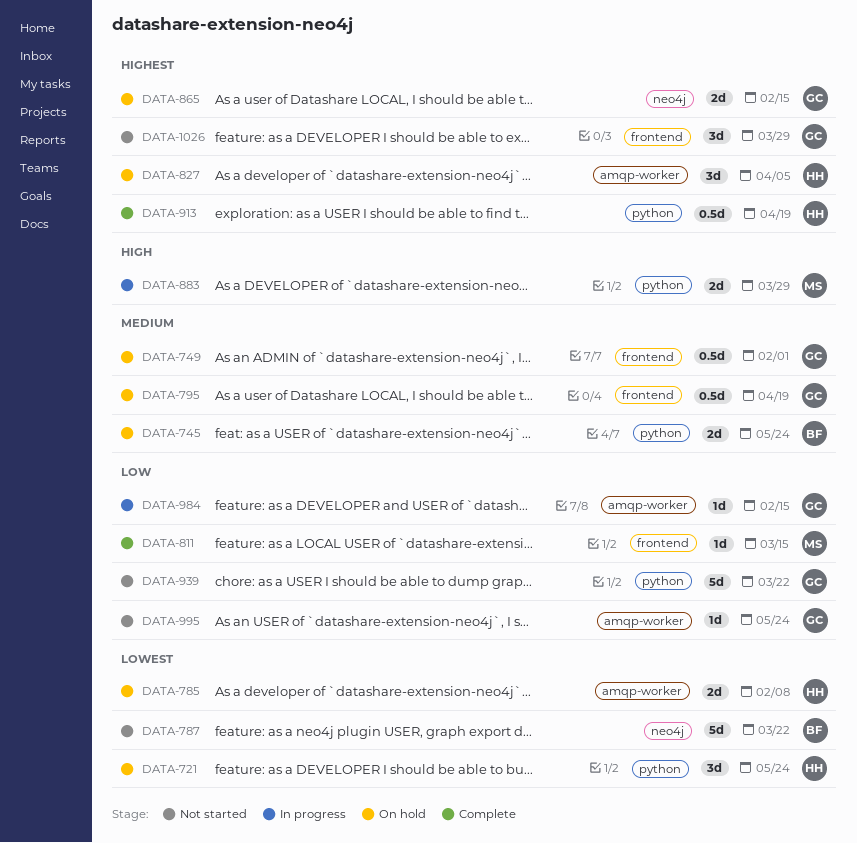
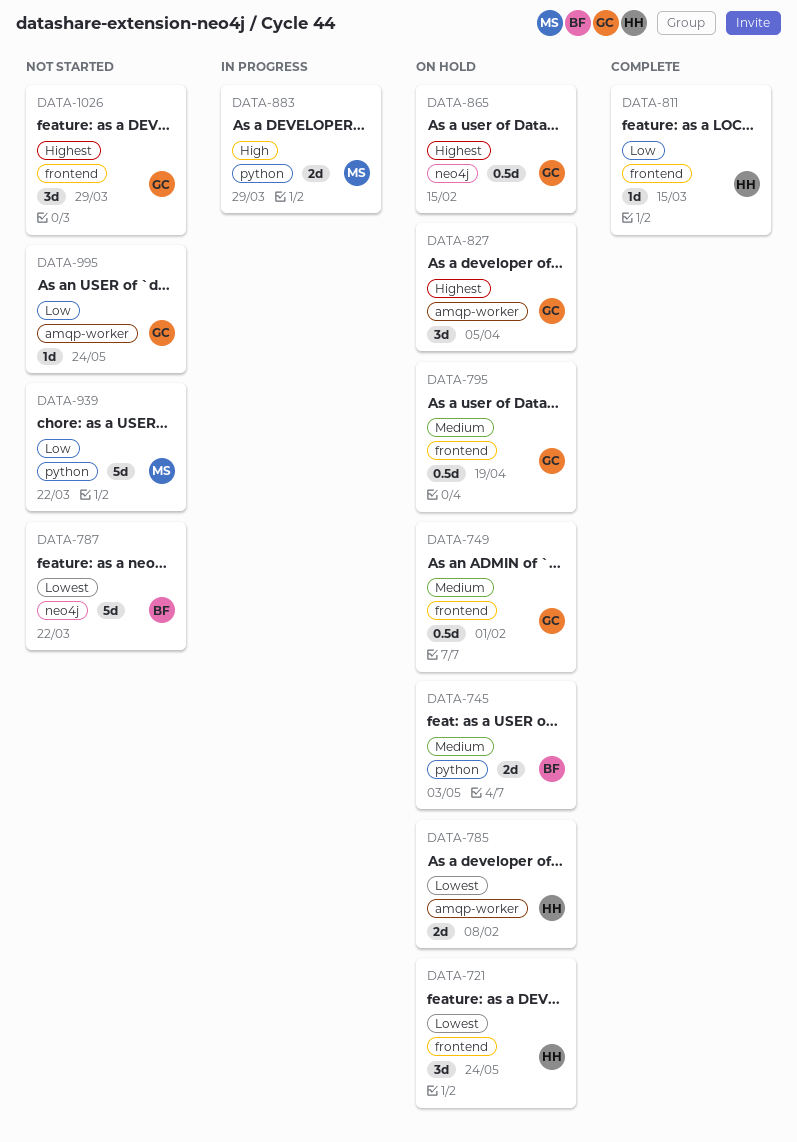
DATA-721, label: python -> frontend
DATA-745, due: May 24 -> May 3
DATA-811, owner: MS -> HH
DATA-827, owner: HH -> GC
DATA-865, estimate: 2d -> 0.5d
DATA-913: present -> none
DATA-939, owner: GC -> MS
DATA-984: present -> none

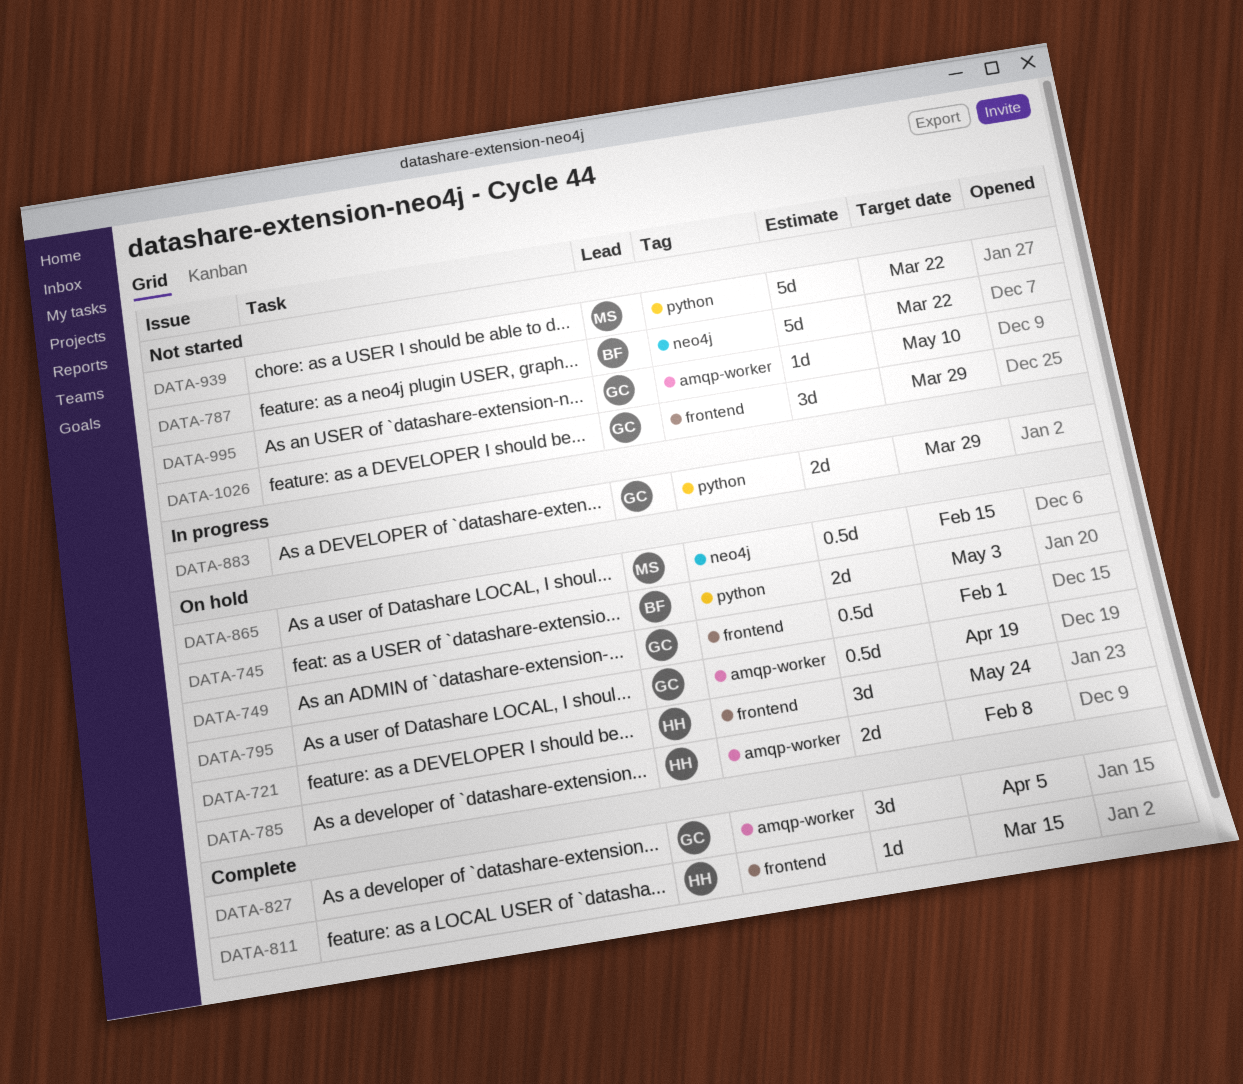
DATA-795, label: frontend -> amqp-worker
DATA-827, status: On hold -> Complete
DATA-865, owner: GC -> MS
DATA-883, owner: MS -> GC
DATA-995, due: May 24 -> May 10

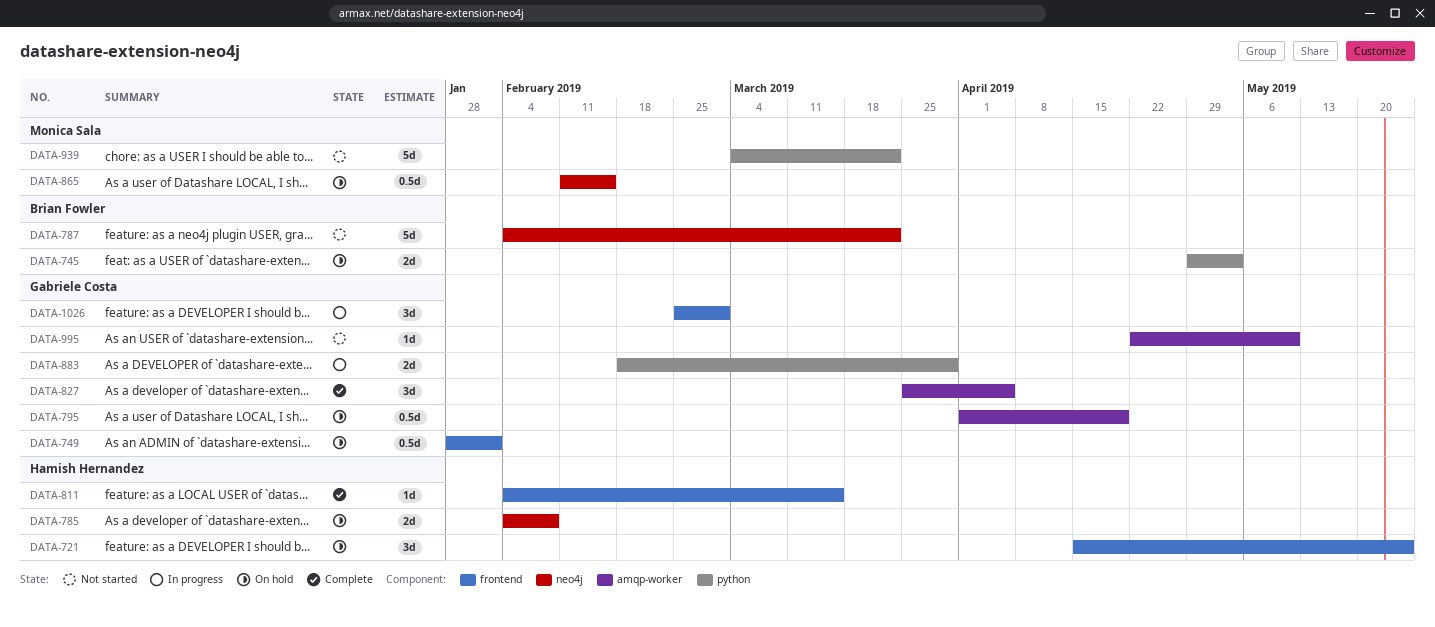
DATA-785, label: amqp-worker -> neo4j
DATA-1026, status: Not started -> In progress
DATA-1026, due: Mar 29 -> Mar 1

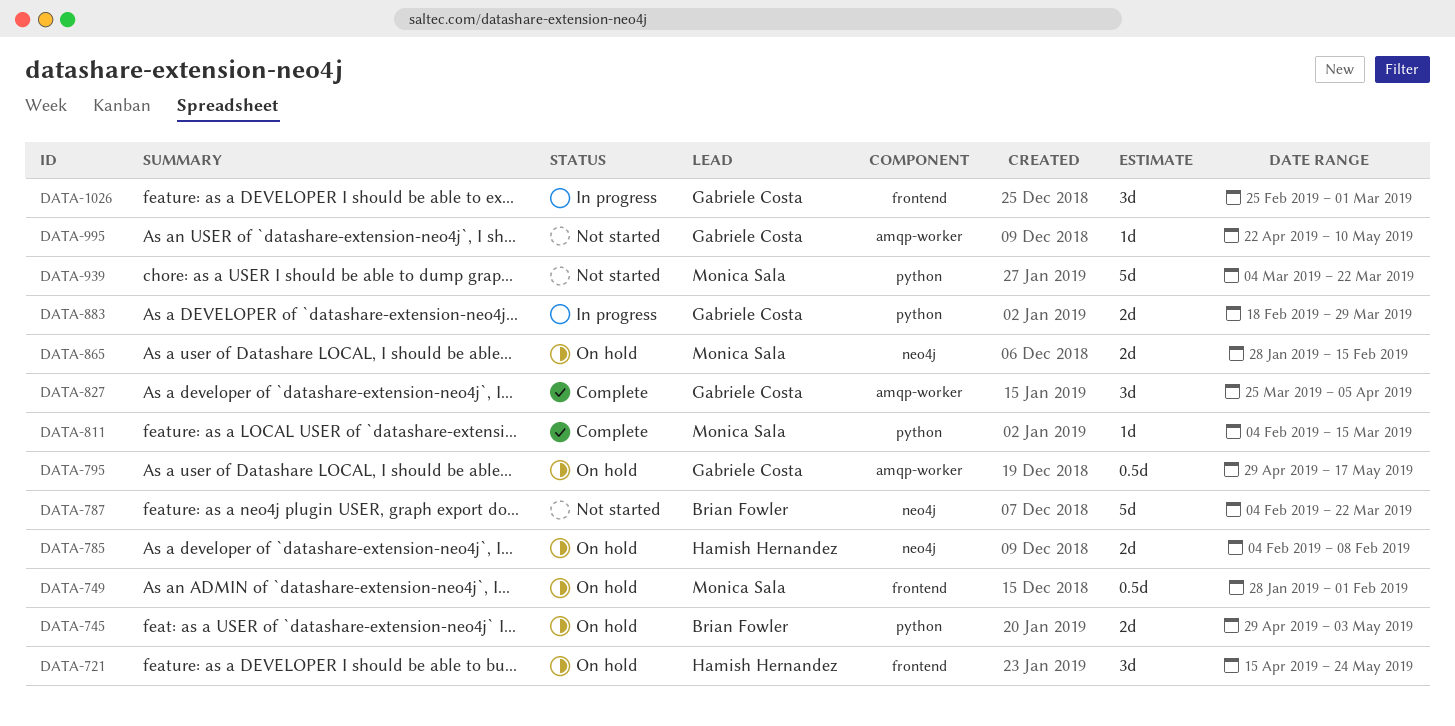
DATA-749, owner: Gabriele Costa -> Monica Sala
DATA-795, start: Apr 1 -> Apr 29
DATA-795, due: Apr 19 -> May 17
DATA-811, owner: Hamish Hernandez -> Monica Sala
DATA-811, label: frontend -> python
DATA-865, estimate: 0.5d -> 2d
DATA-865, start: Feb 11 -> Jan 28

